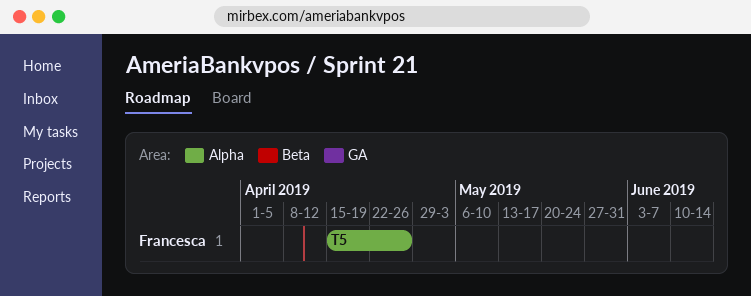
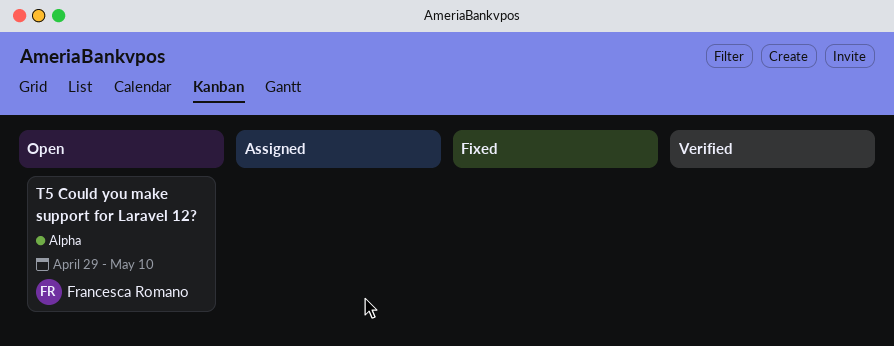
T5, start: Apr 15 -> Apr 29
T5, due: Apr 26 -> May 10

